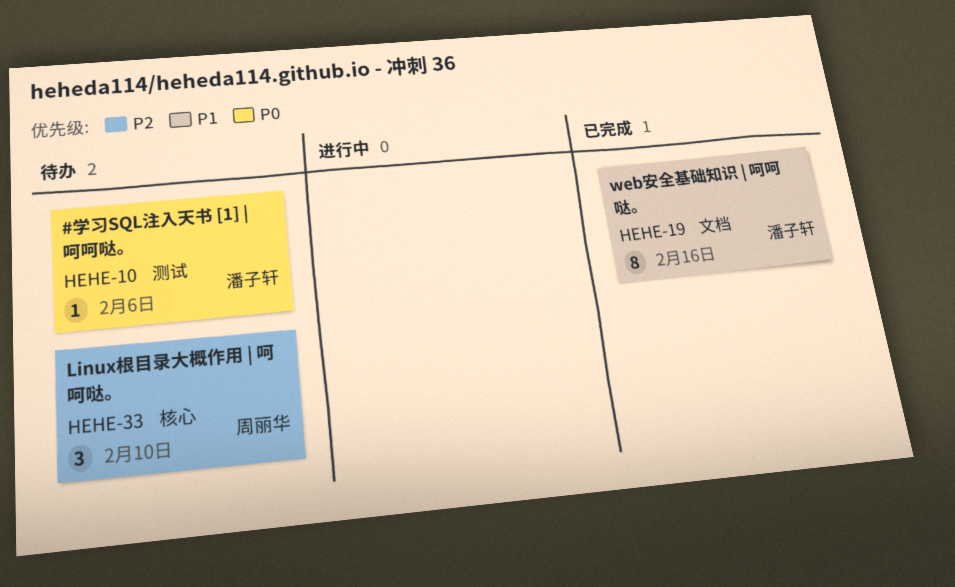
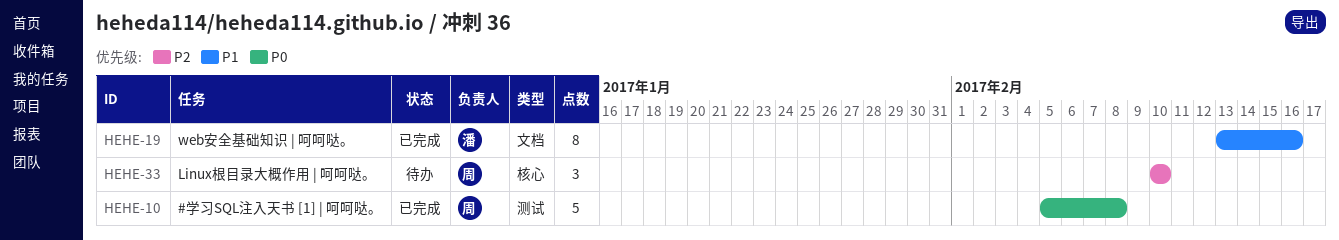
HEHE-10, status: 待办 -> 已完成
HEHE-10, owner: 潘子轩 -> 周丽华
HEHE-10, estimate: 1 -> 5
HEHE-10, due: Feb 6 -> Feb 8

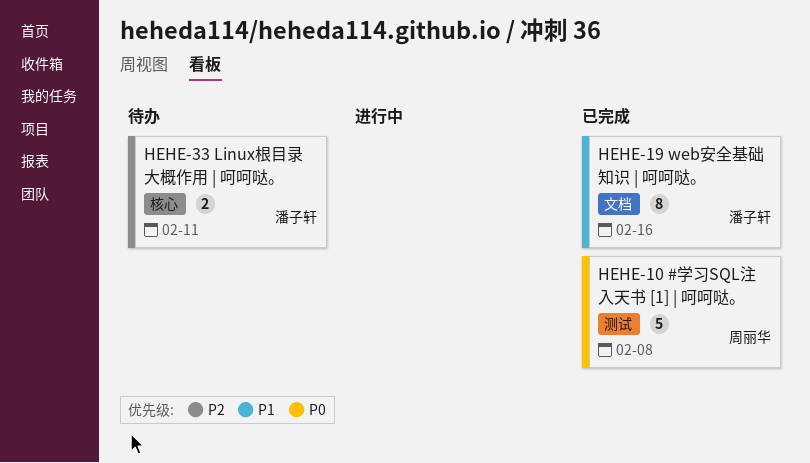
HEHE-33, owner: 周丽华 -> 潘子轩
HEHE-33, estimate: 3 -> 2
HEHE-33, due: Feb 10 -> Feb 11

